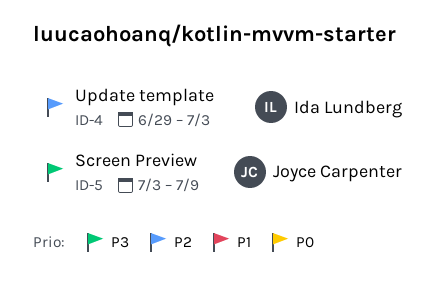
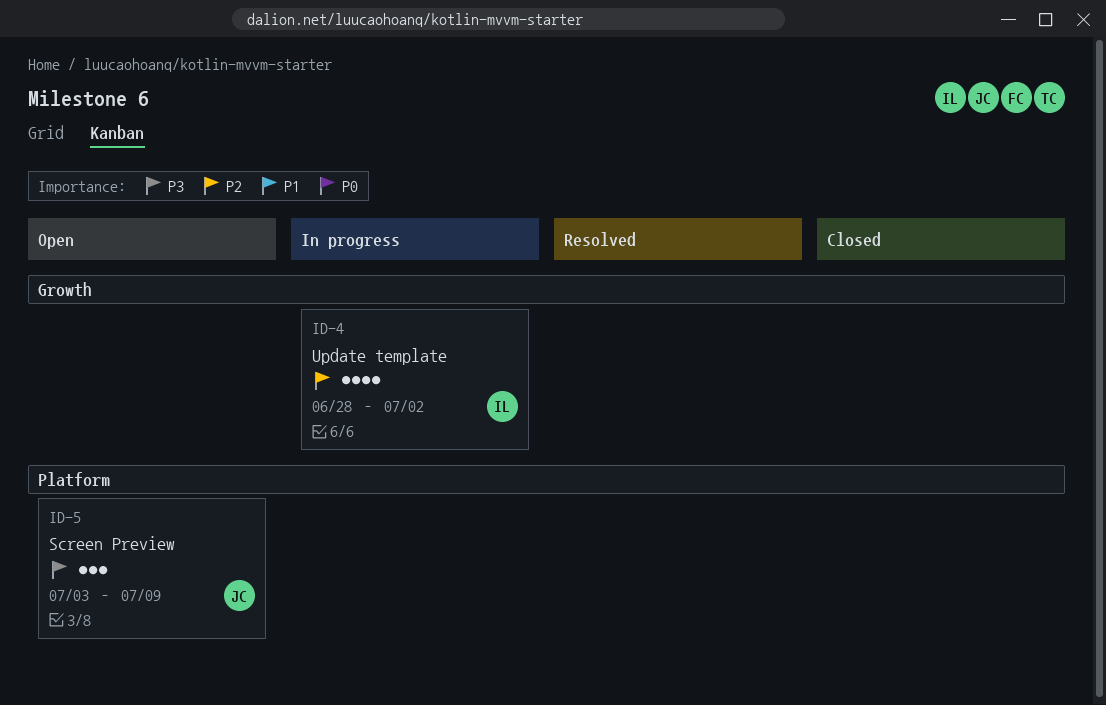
ID-4, start: Jun 29 -> Jun 28
ID-4, due: Jul 3 -> Jul 2

